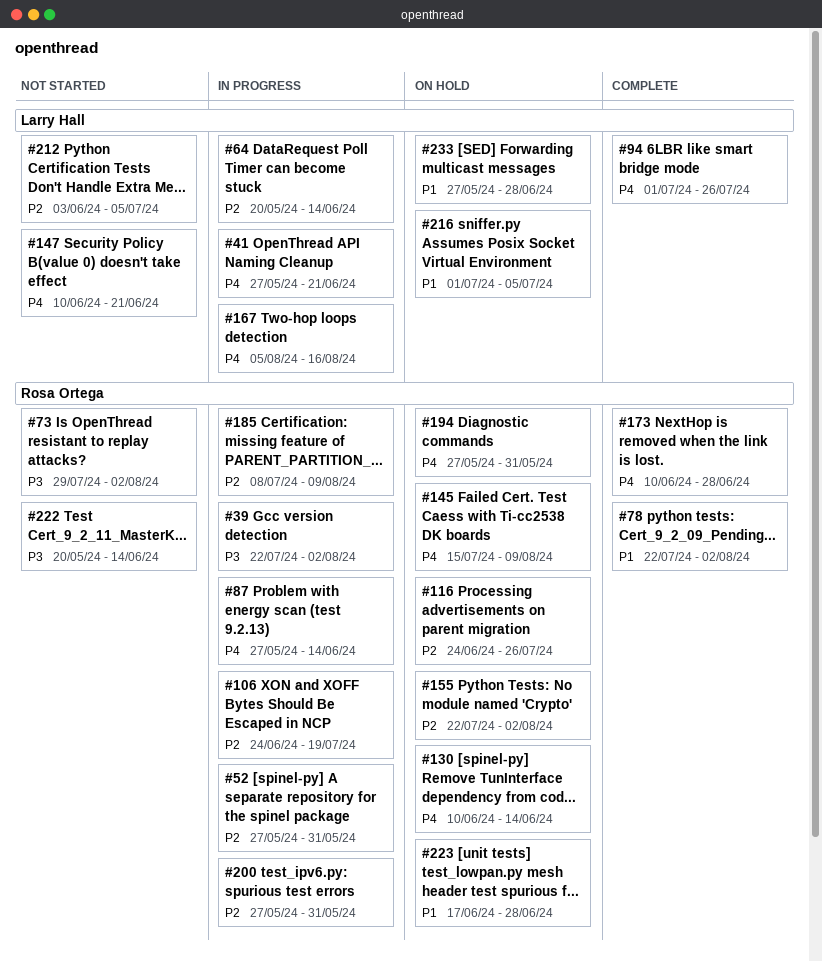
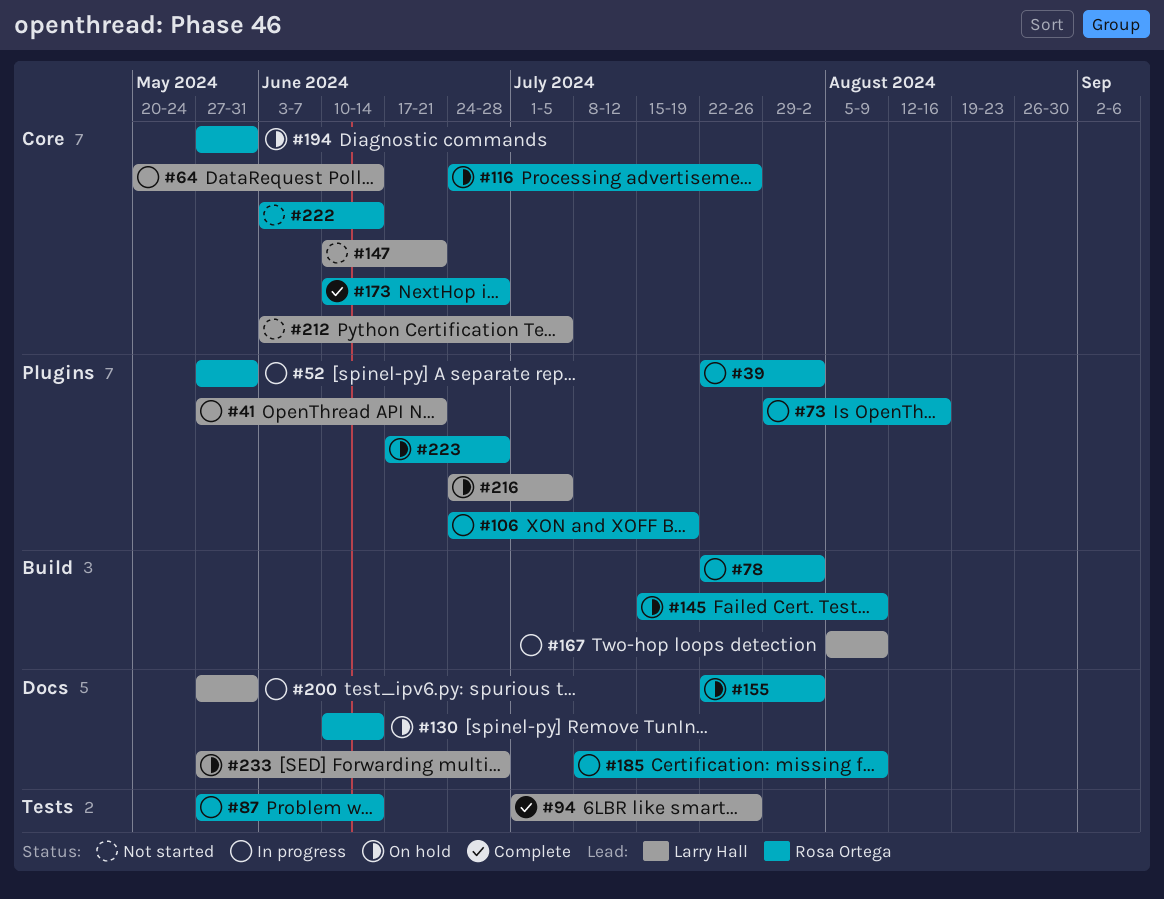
#73, status: Not started -> In progress
#73, due: Aug 2 -> Aug 16
#78, status: Complete -> In progress
#167, due: Aug 16 -> Aug 9
#200, owner: Rosa Ortega -> Larry Hall
#216, start: Jul 1 -> Jun 24
#222, start: May 20 -> Jun 3

